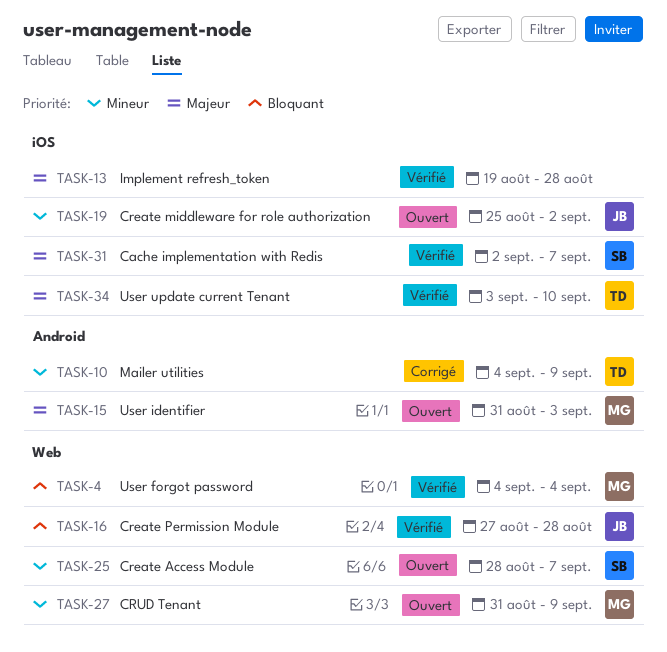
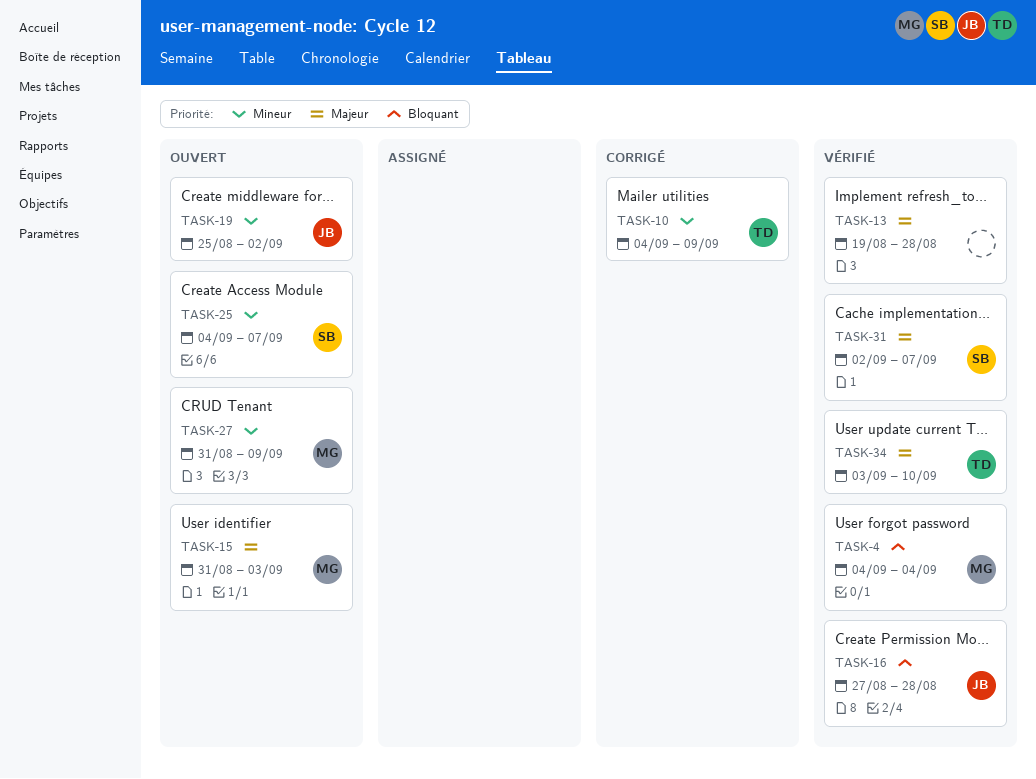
TASK-25, start: Aug 28 -> Sep 4

